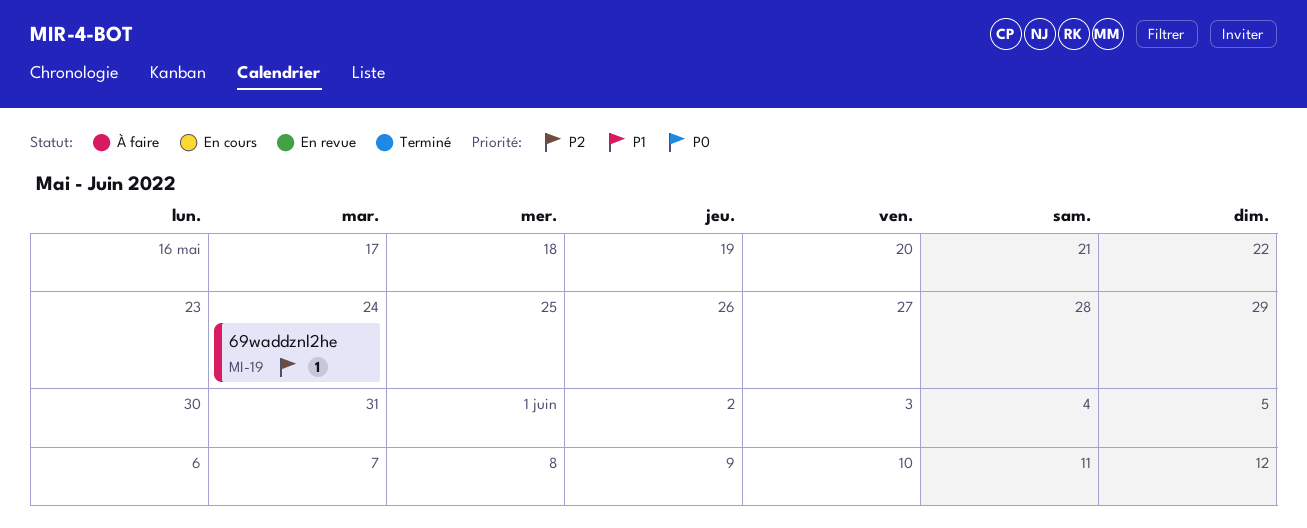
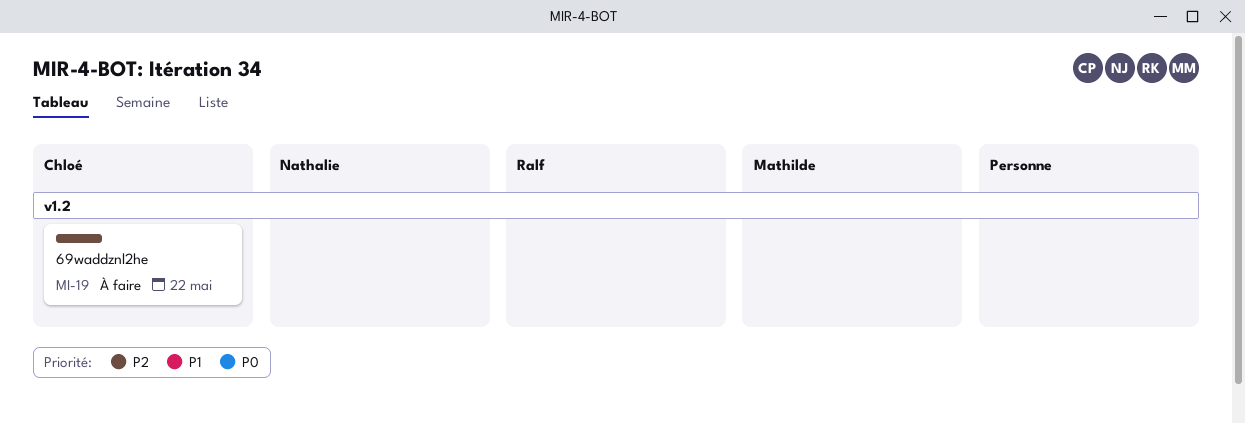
MI-19, due: May 24 -> May 22

